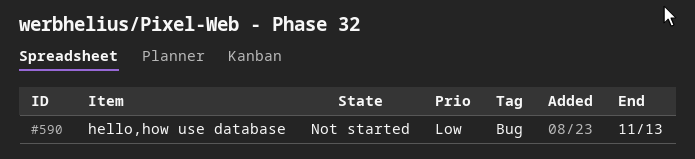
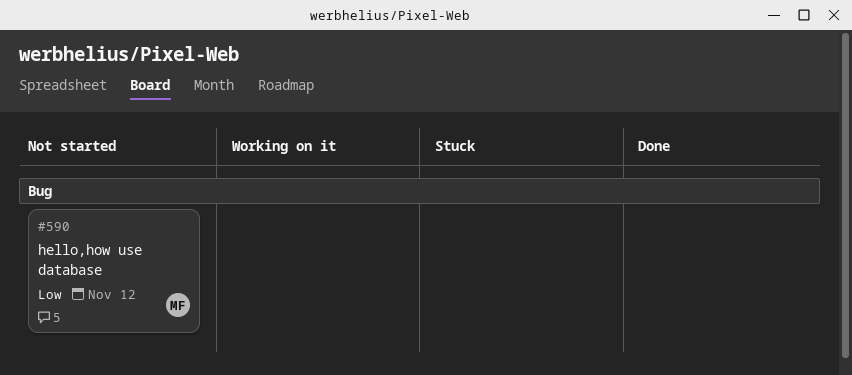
#590, due: Nov 13 -> Nov 12

